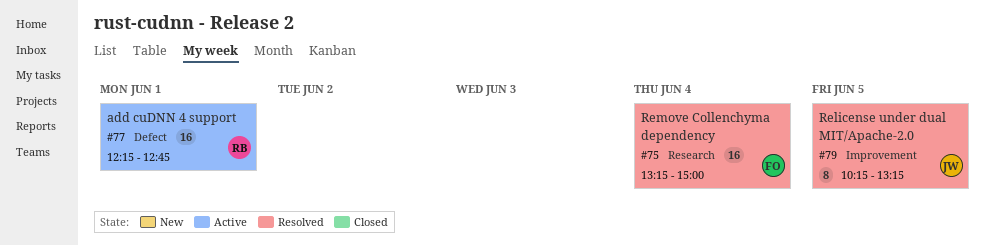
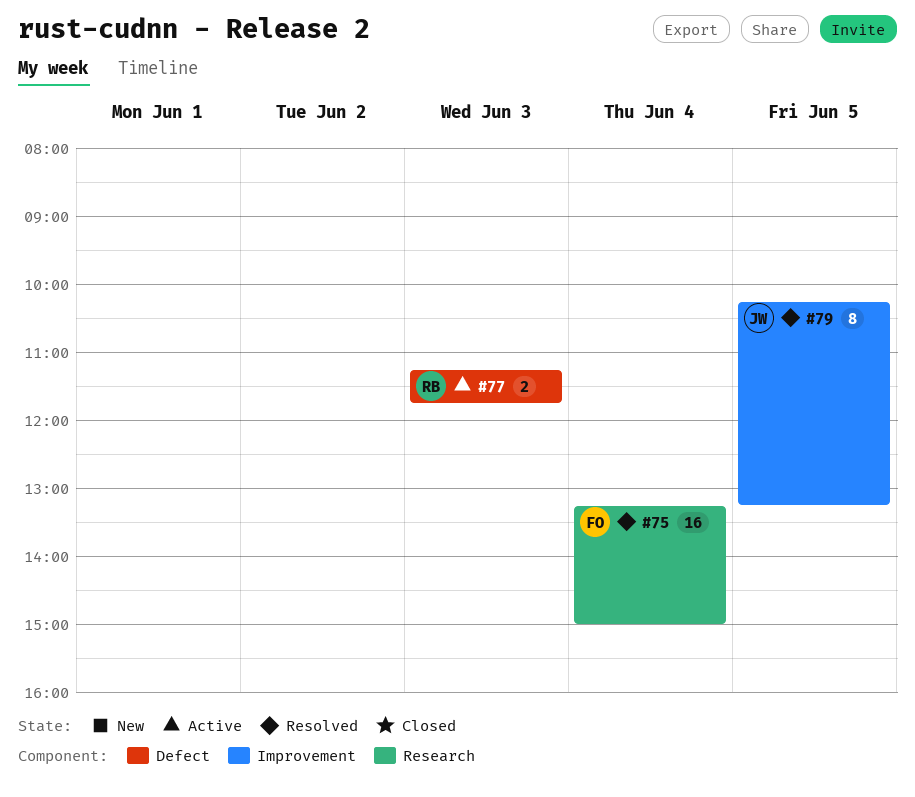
#77, estimate: 16 -> 2
#77, day: Jun 1 -> Jun 3
#77, begins: 12:15 -> 11:15
#77, ends: 12:45 -> 11:45

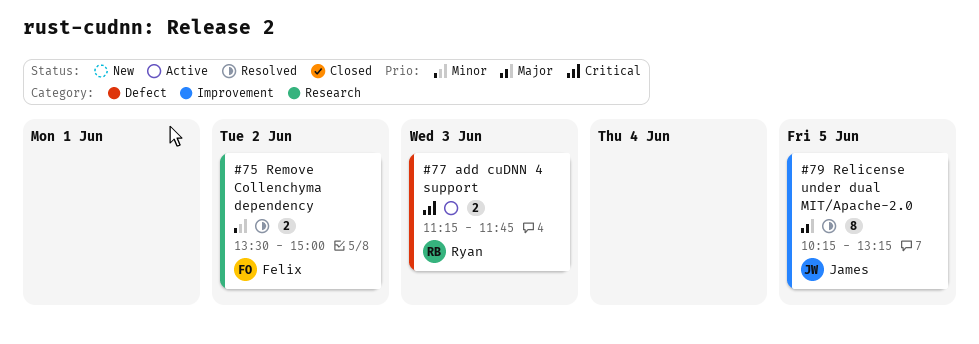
#75, estimate: 16 -> 2
#75, day: Jun 4 -> Jun 2
#75, begins: 13:15 -> 13:30

